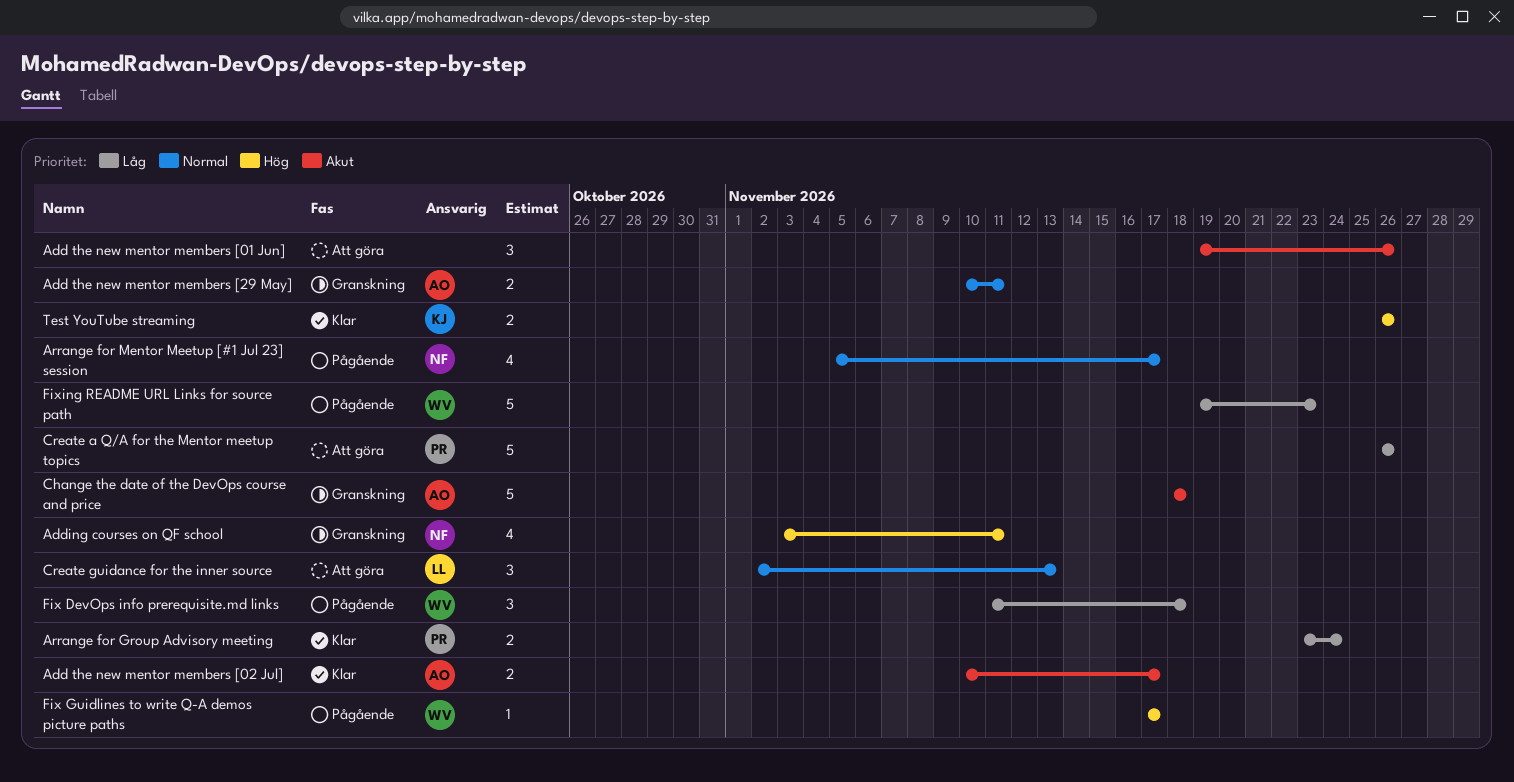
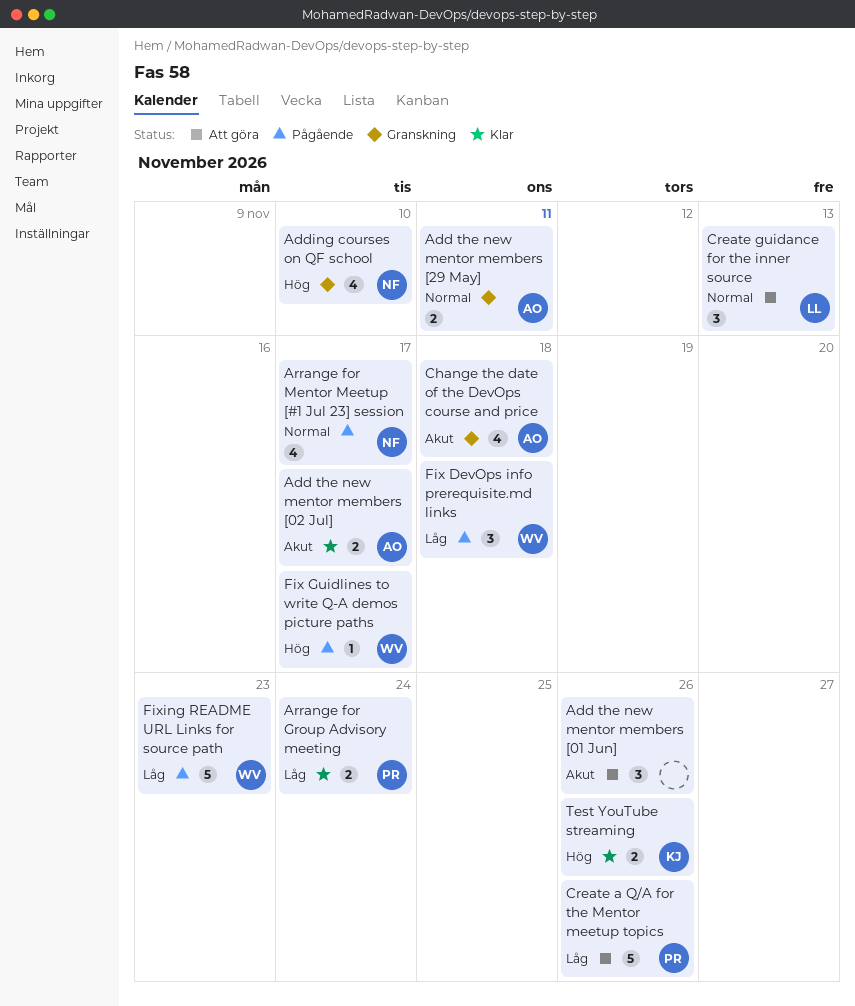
Adding courses on QF school, due: Nov 11 -> Nov 10
Change the date of the DevOps course and price, estimate: 5 -> 4

